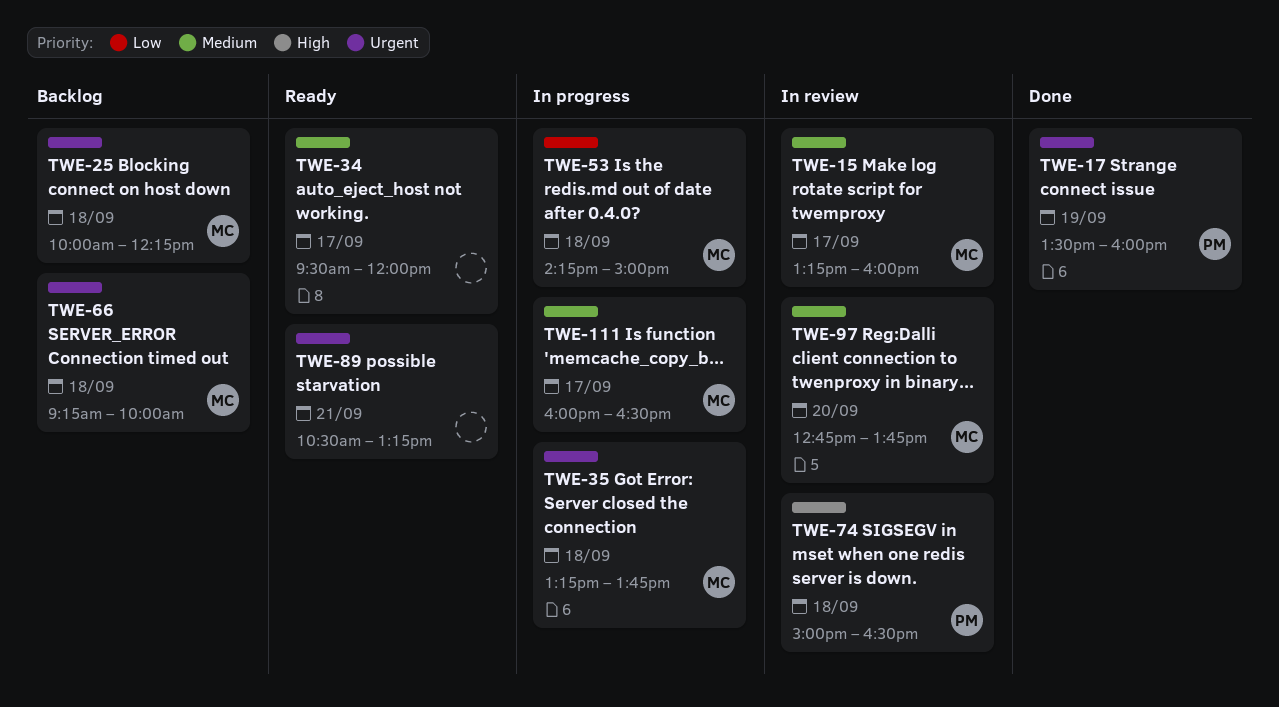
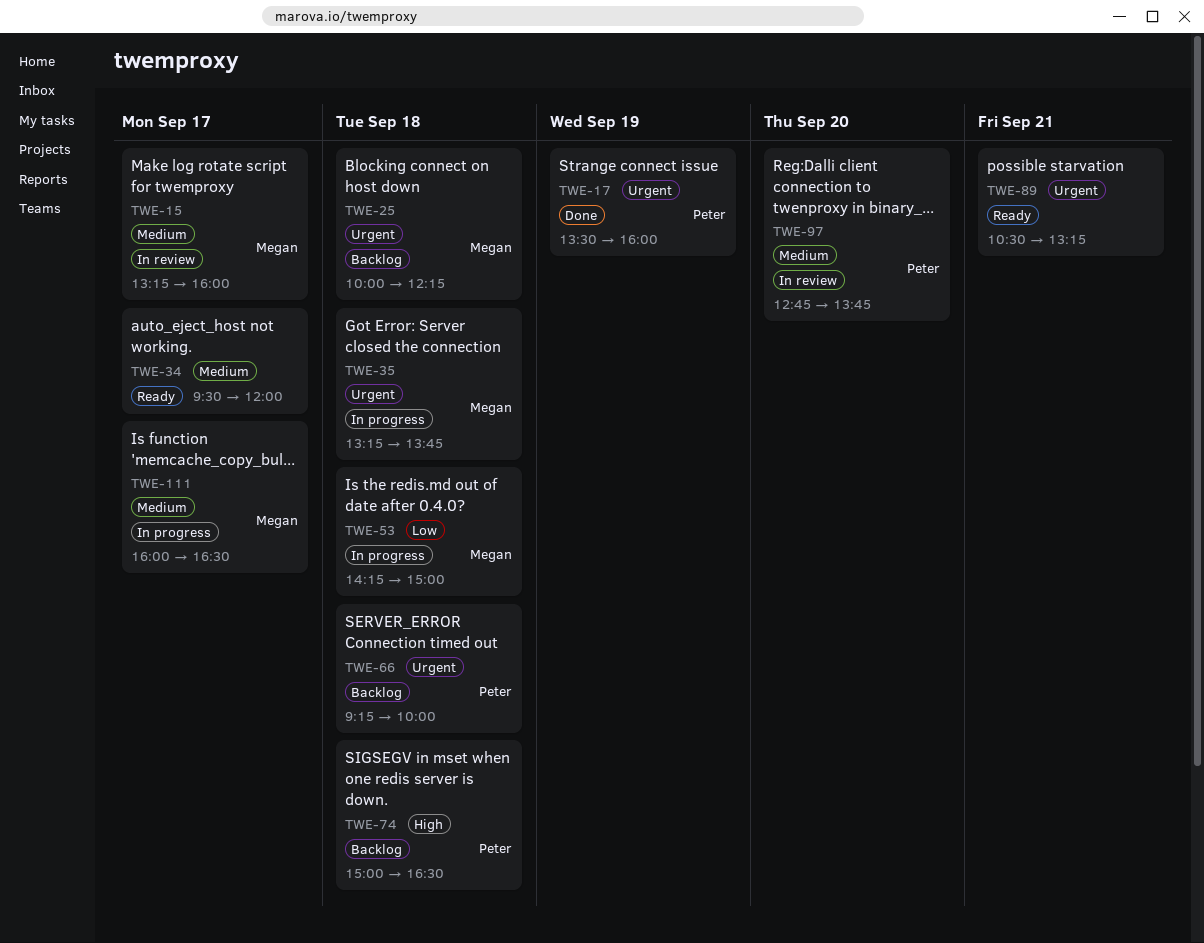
TWE-66, owner: Megan -> Peter
TWE-74, status: In review -> Backlog
TWE-97, owner: Megan -> Peter

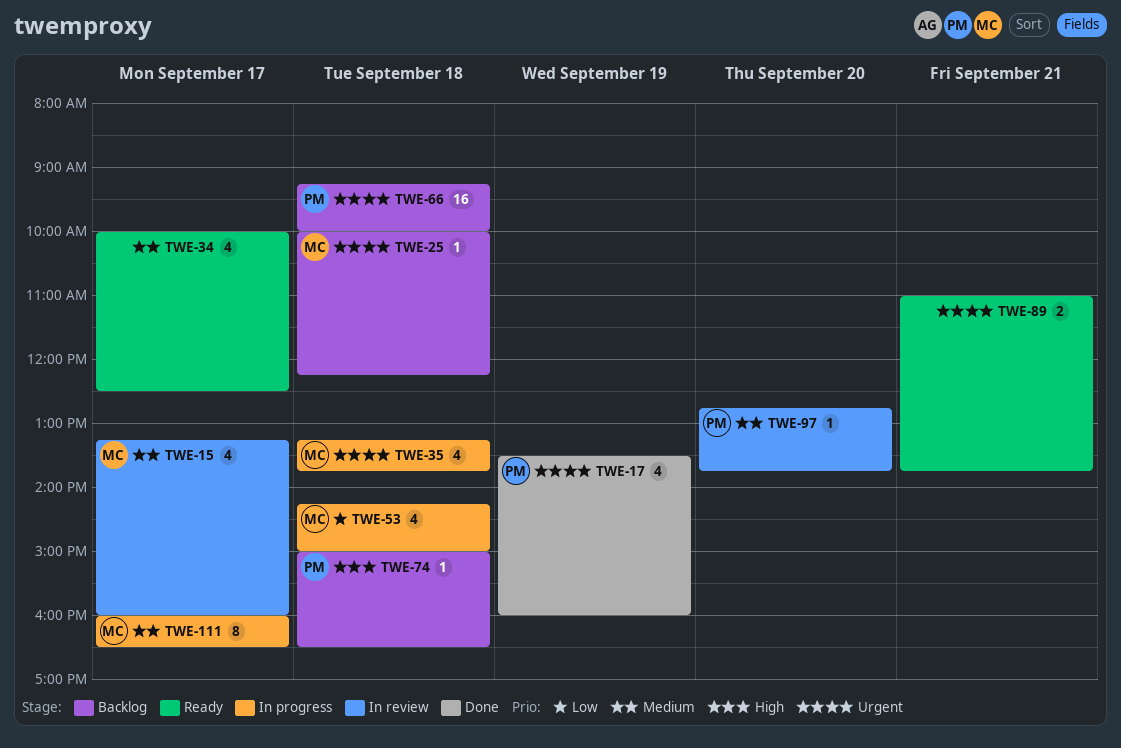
TWE-34, begins: 09:30 -> 10:00
TWE-34, ends: 12:00 -> 12:30
TWE-89, begins: 10:30 -> 11:00
TWE-89, ends: 13:15 -> 13:45

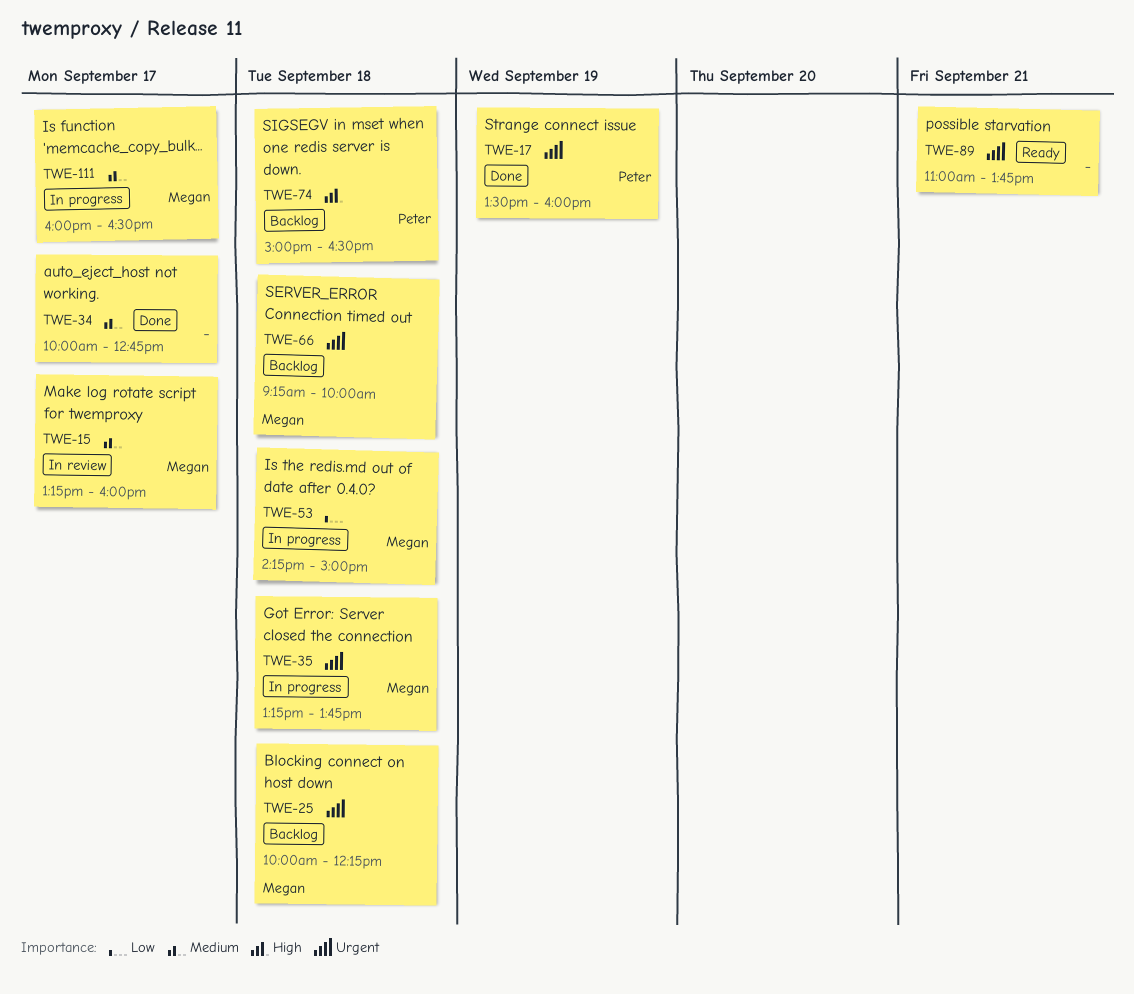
TWE-34, status: Ready -> Done
TWE-34, ends: 12:30 -> 12:45
TWE-66, owner: Peter -> Megan
TWE-97: present -> none

